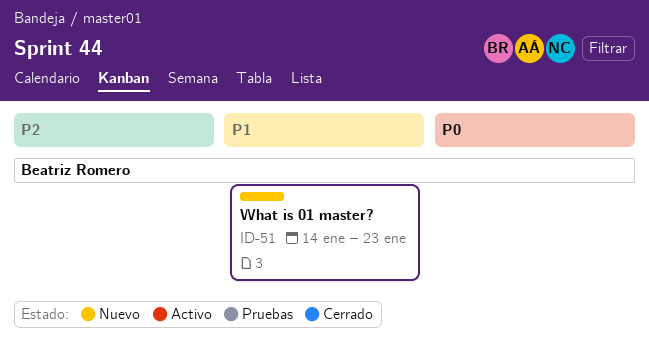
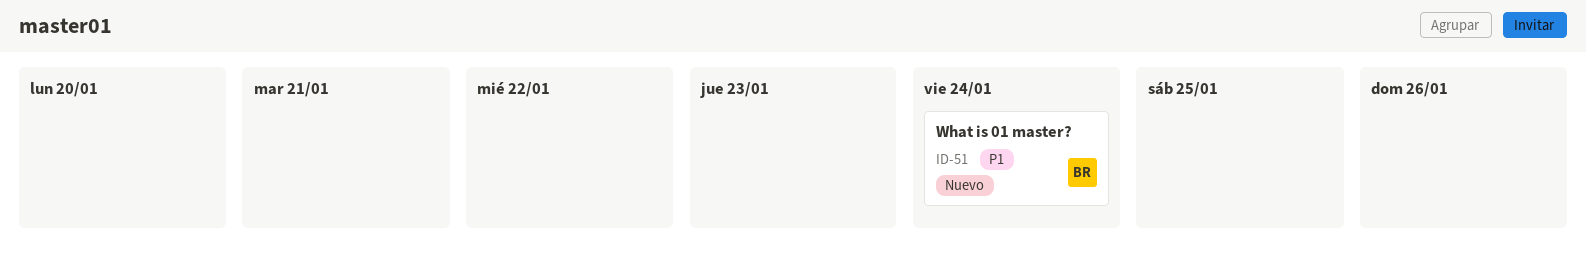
ID-51, due: Jan 23 -> Jan 24

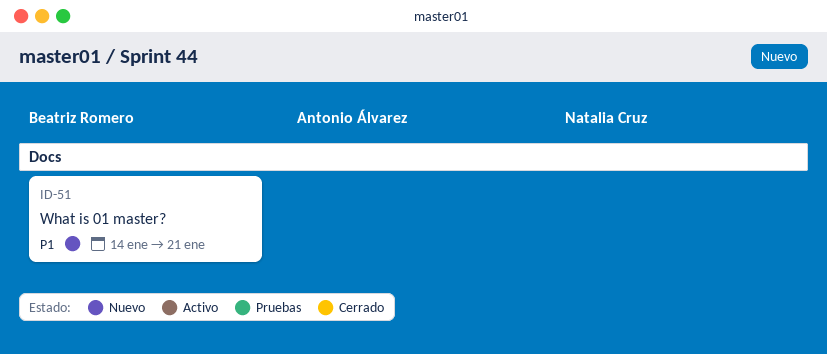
ID-51, due: Jan 24 -> Jan 21

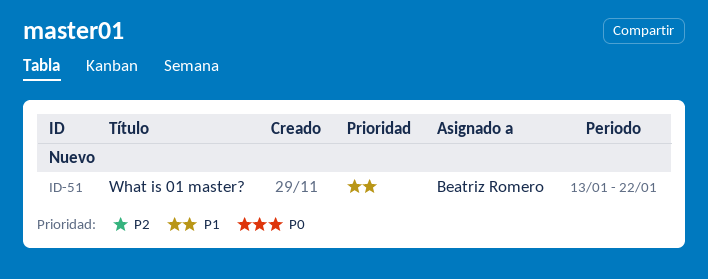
ID-51, start: Jan 14 -> Jan 13
ID-51, due: Jan 21 -> Jan 22

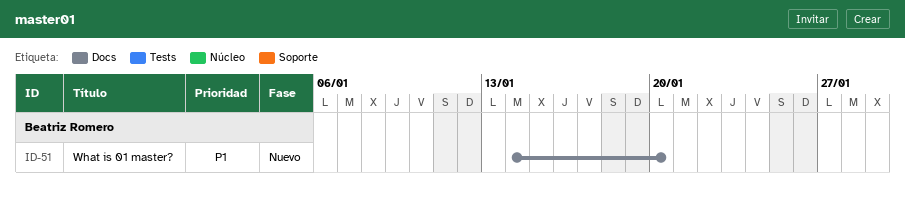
ID-51, start: Jan 13 -> Jan 14
ID-51, due: Jan 22 -> Jan 20

